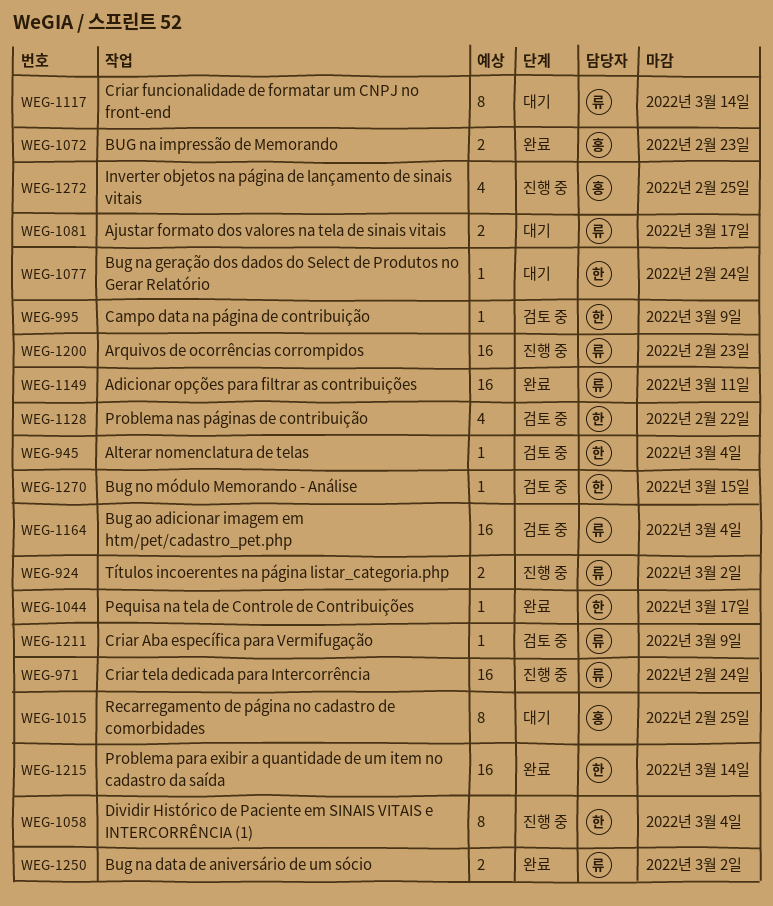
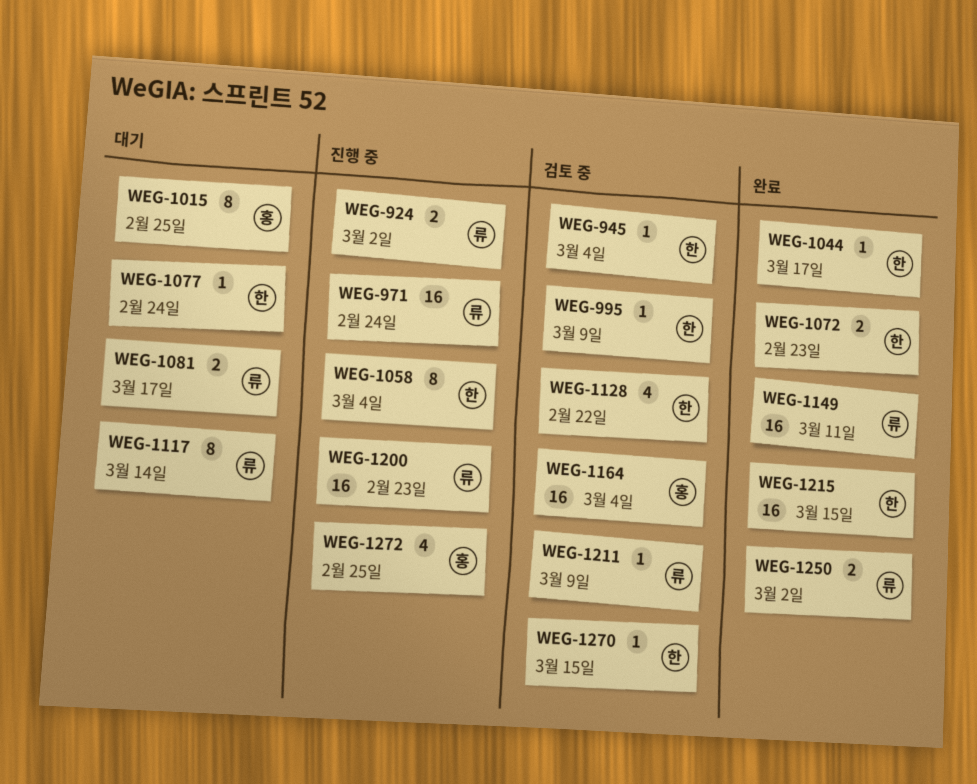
WEG-1072, owner: 홍 -> 한
WEG-1164, owner: 류 -> 홍
WEG-1215, due: Mar 14 -> Mar 15

